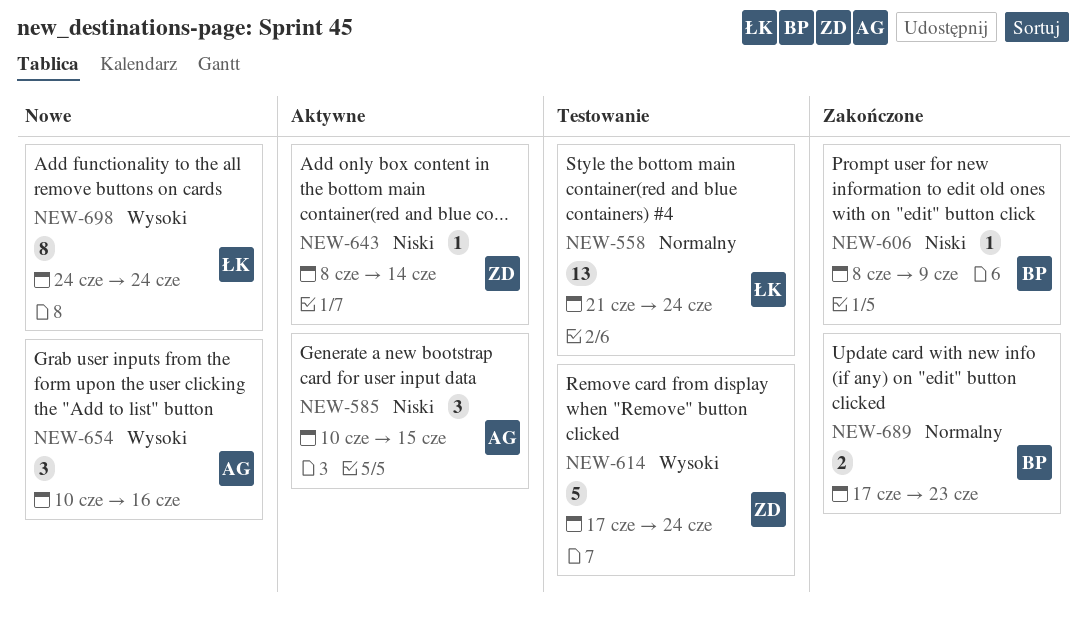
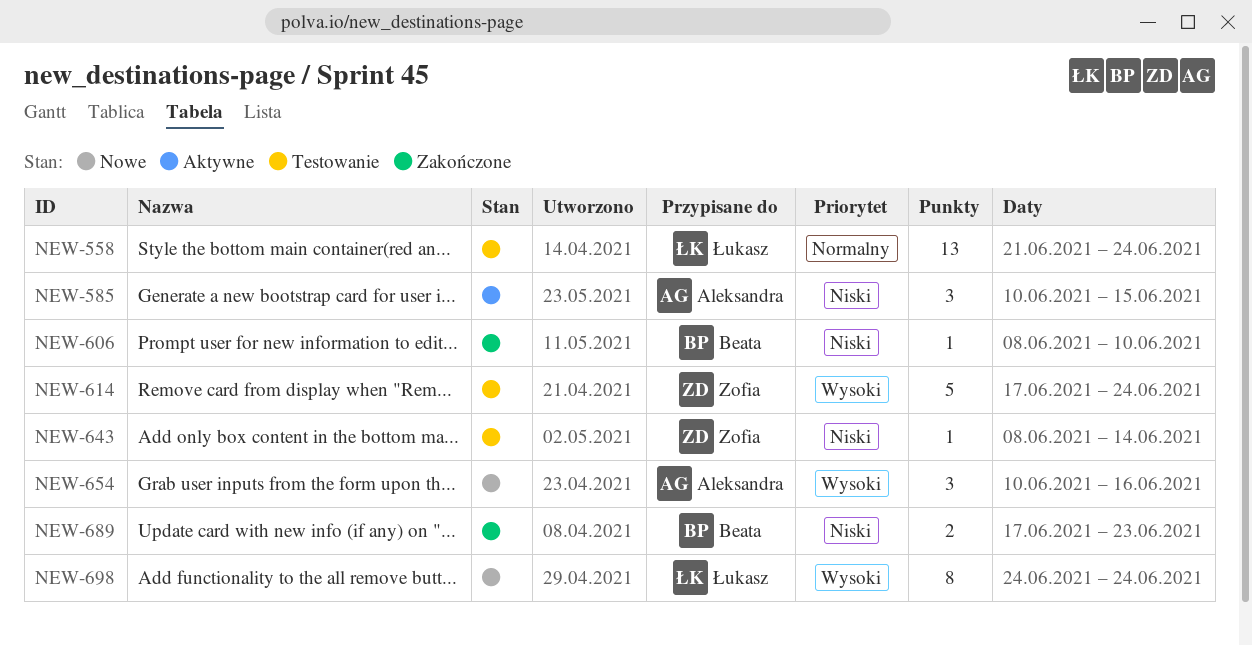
NEW-606, due: Jun 9 -> Jun 10
NEW-643, status: Aktywne -> Testowanie
NEW-689, priority: Normalny -> Niski

